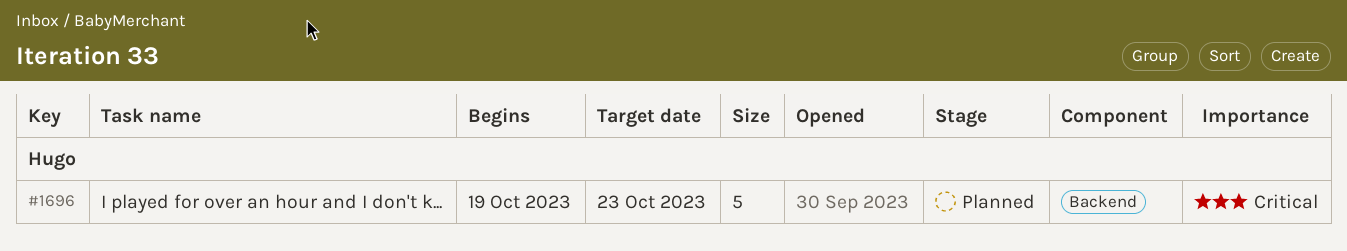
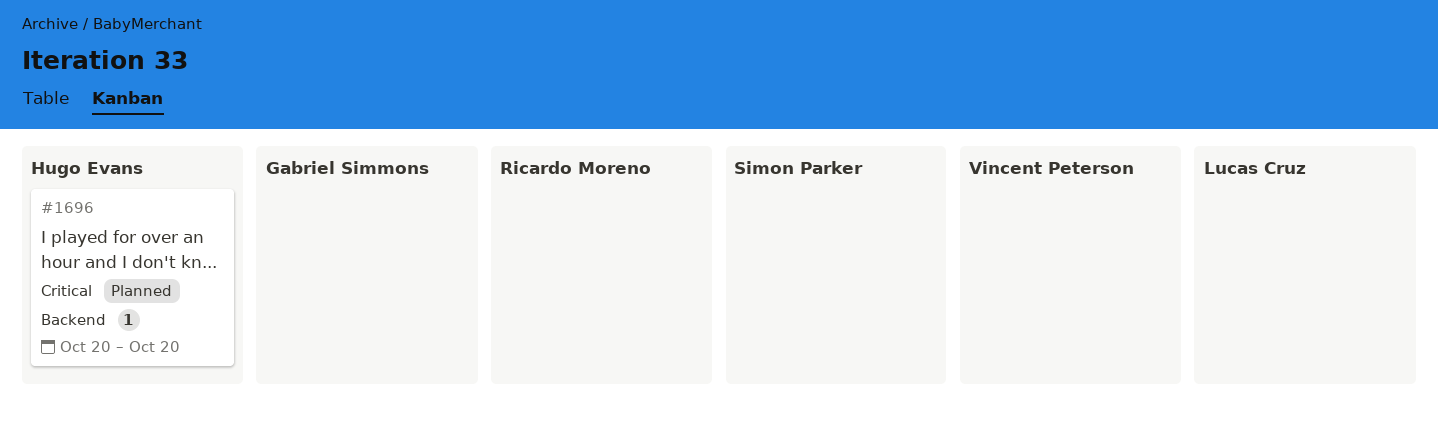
#1696, estimate: 5 -> 1
#1696, start: Oct 19 -> Oct 20
#1696, due: Oct 23 -> Oct 20

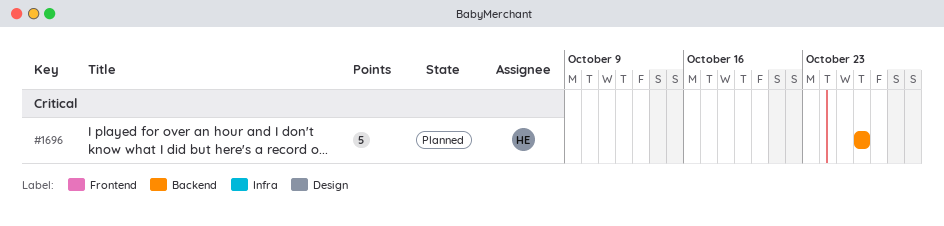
#1696, estimate: 1 -> 5
#1696, start: Oct 20 -> Oct 26
#1696, due: Oct 20 -> Oct 26

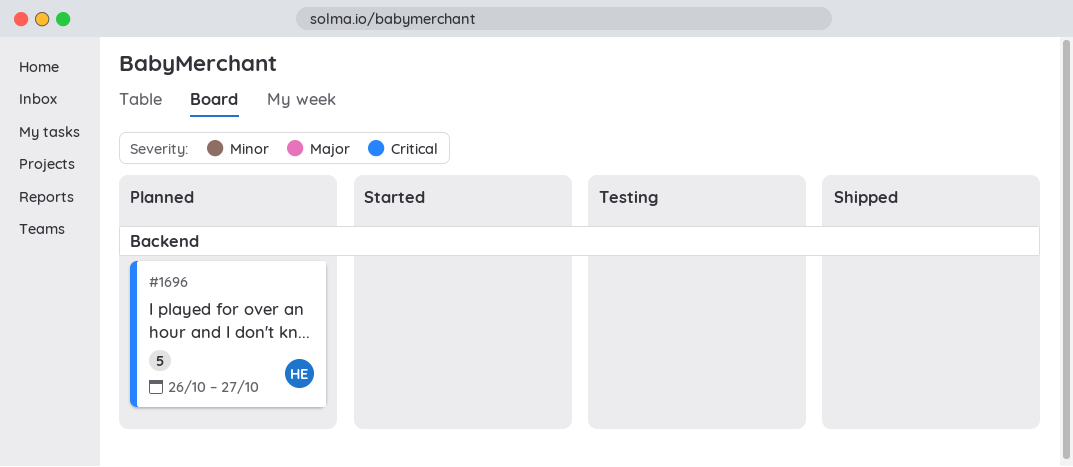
#1696, due: Oct 26 -> Oct 27

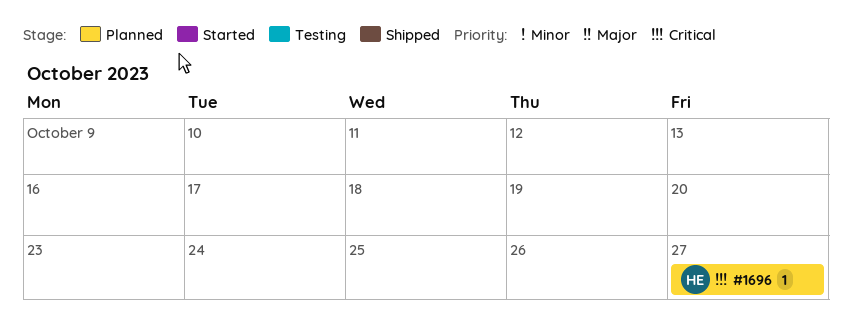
#1696, estimate: 5 -> 1
#1696, start: Oct 26 -> Oct 27

